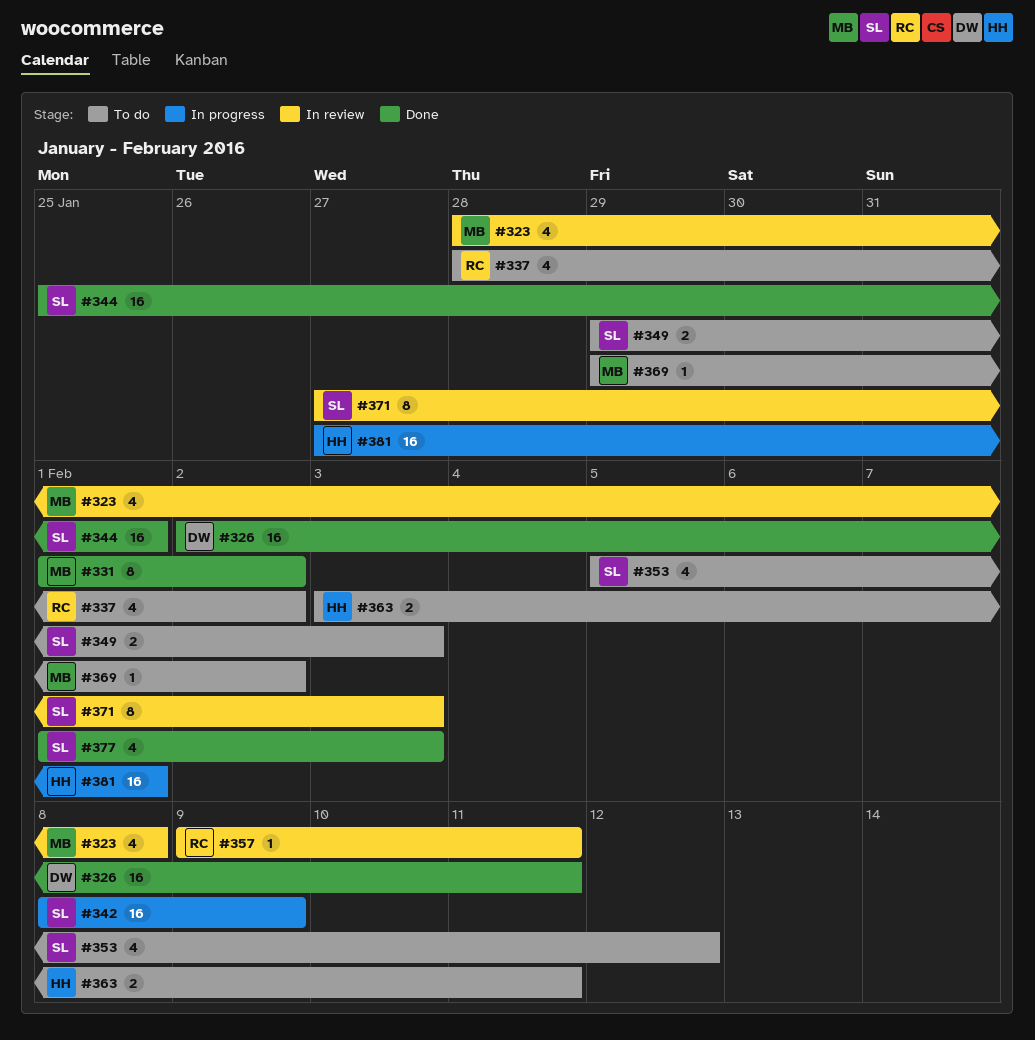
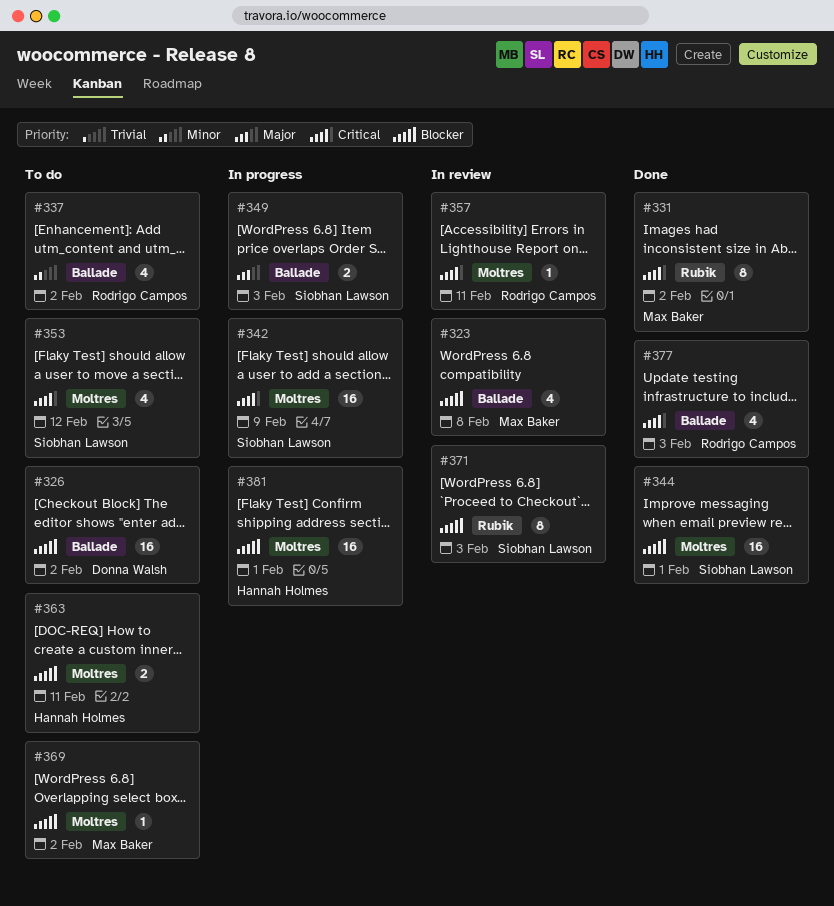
#326, status: Done -> To do
#326, due: Feb 11 -> Feb 2
#349, status: To do -> In progress
#377, owner: Siobhan Lawson -> Rodrigo Campos

